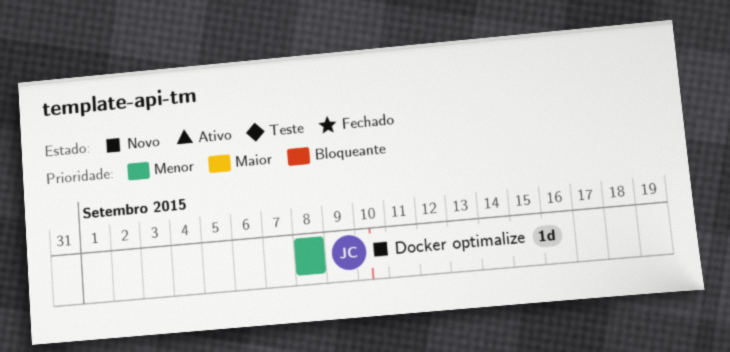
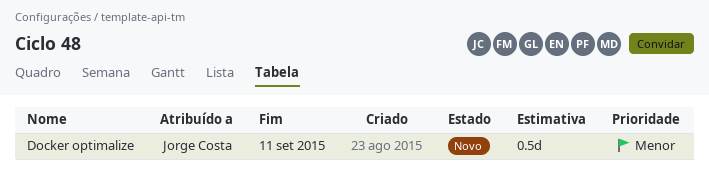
Docker optimalize, estimate: 1d -> 0.5d
Docker optimalize, due: Sep 8 -> Sep 11

